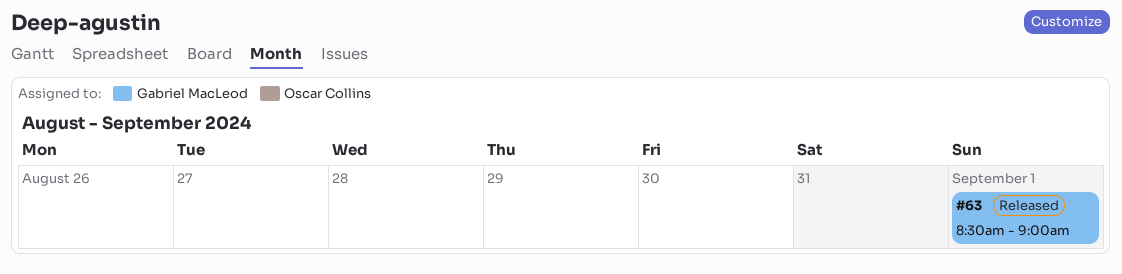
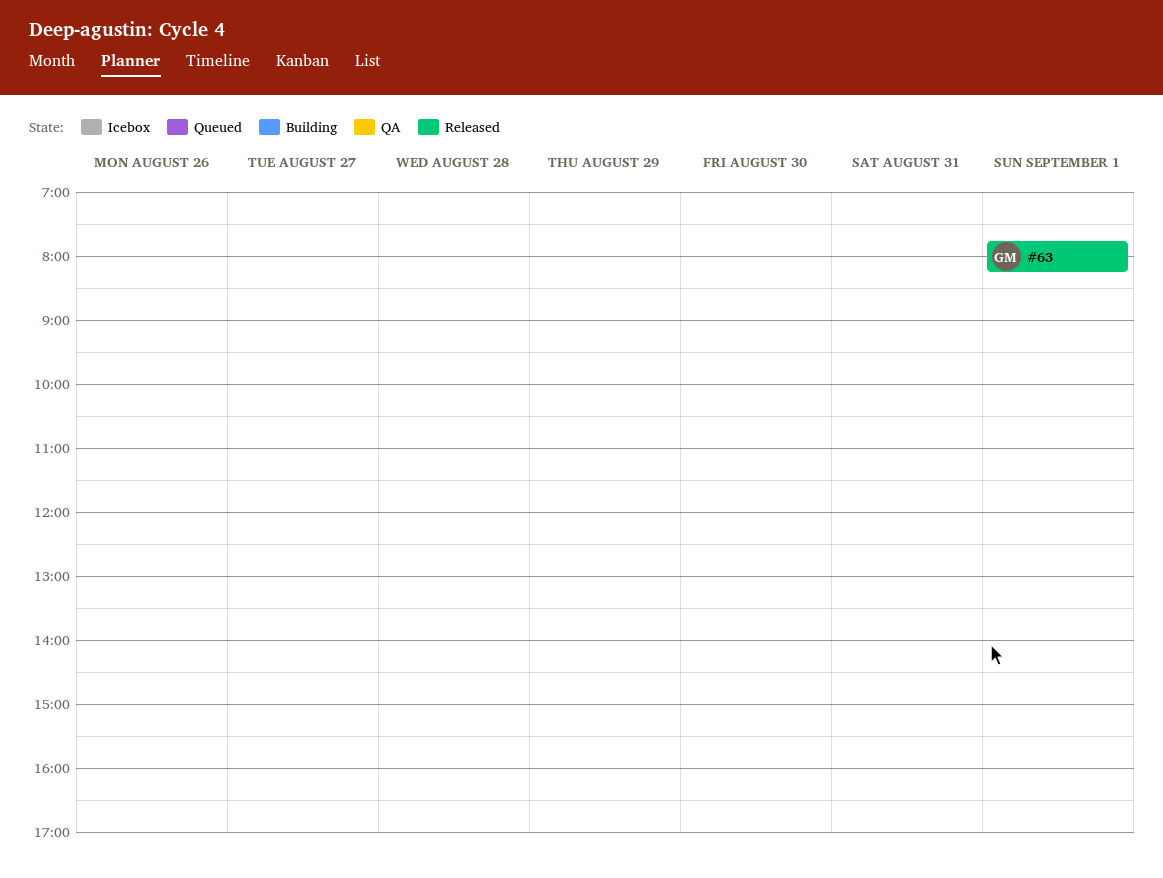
#63, begins: 08:30 -> 07:45
#63, ends: 09:00 -> 08:15

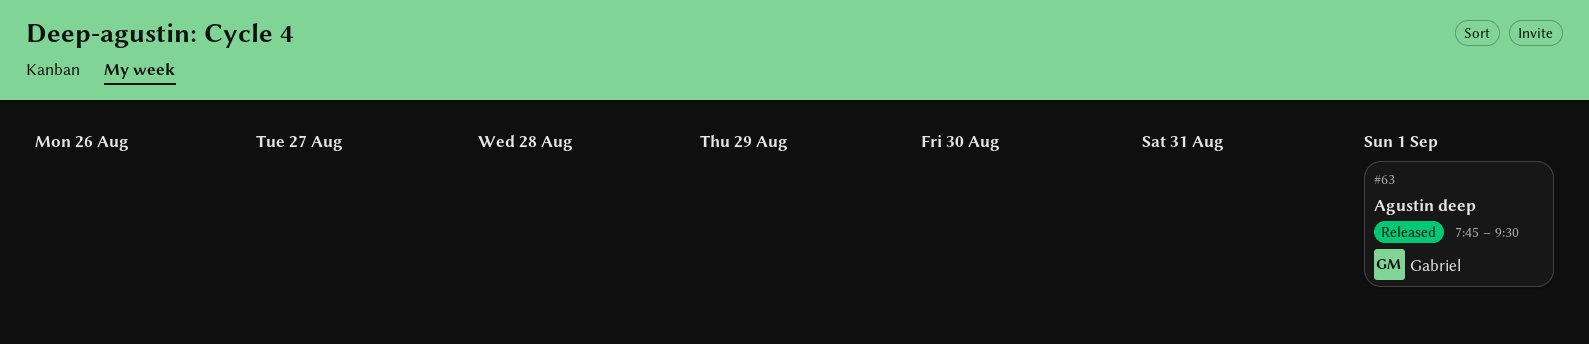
#63, ends: 08:15 -> 09:30

